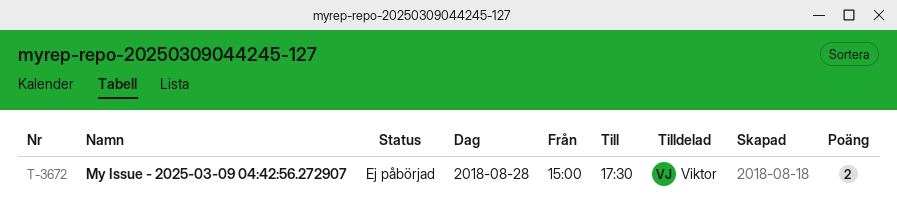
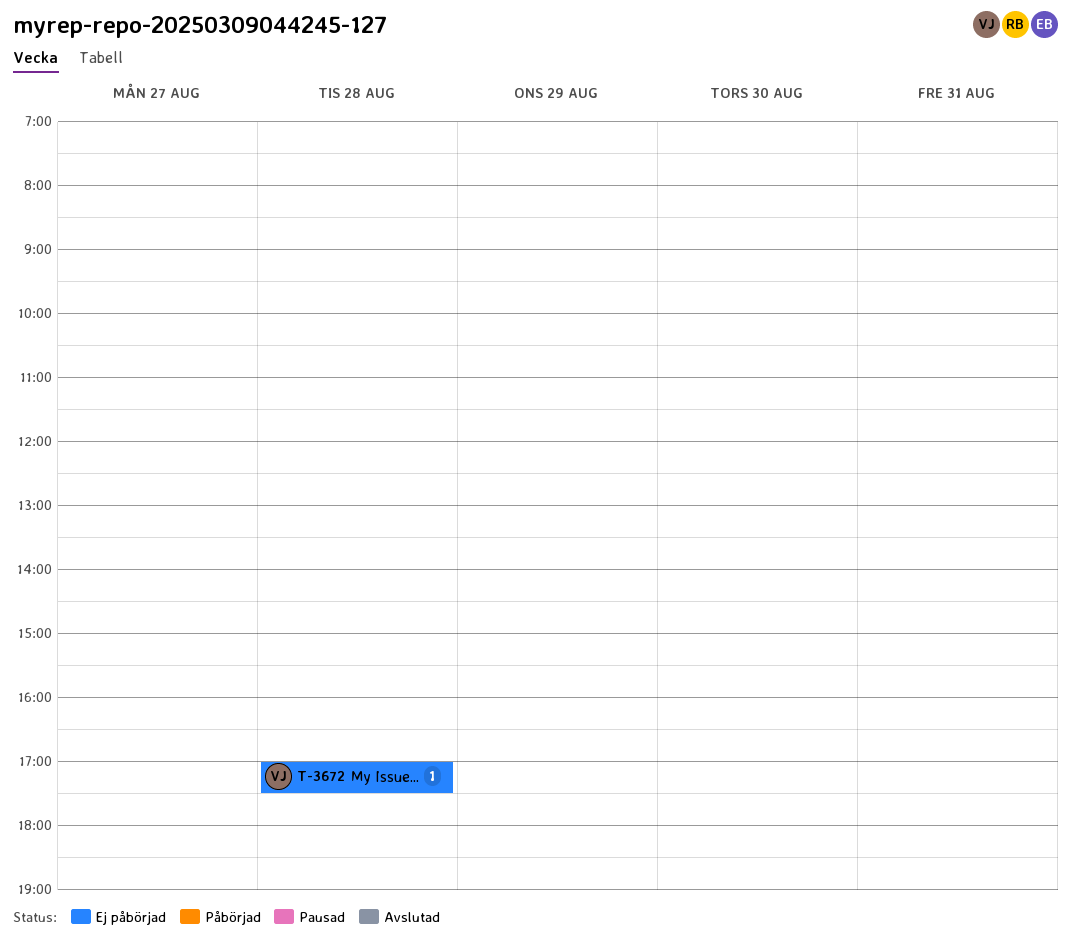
T-3672, estimate: 2 -> 1
T-3672, begins: 15:00 -> 17:00

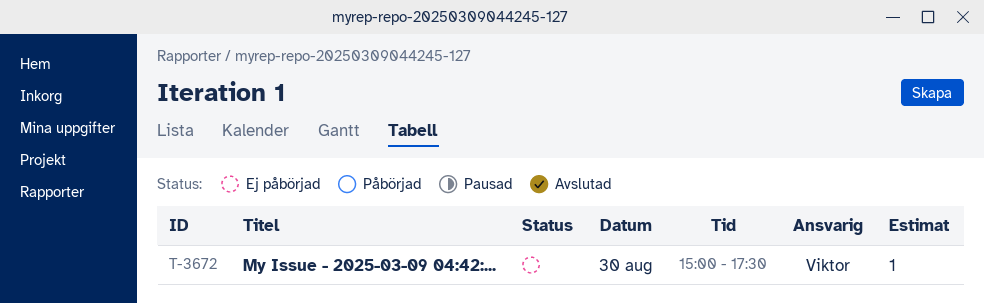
T-3672, day: Aug 28 -> Aug 30
T-3672, begins: 17:00 -> 15:00

